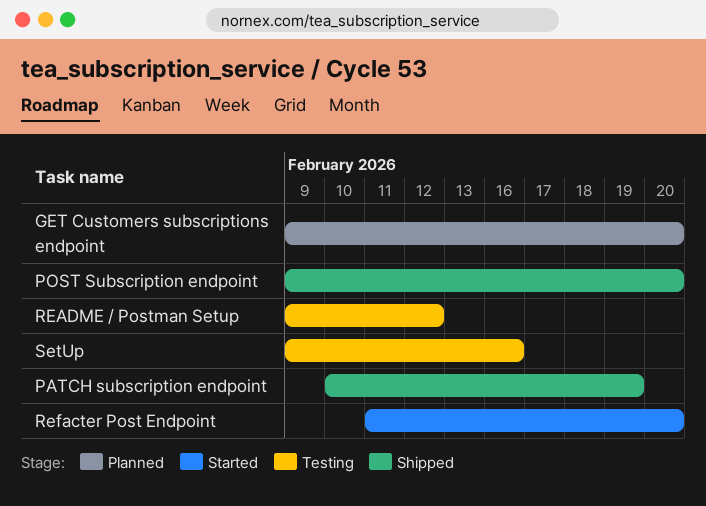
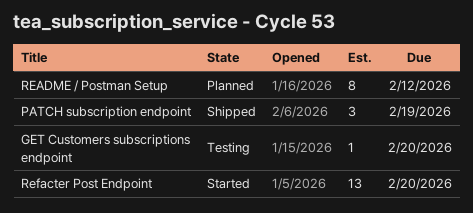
GET Customers subscriptions endpoint, status: Planned -> Testing
POST Subscription endpoint: present -> none
README / Postman Setup, status: Testing -> Planned
SetUp: present -> none

